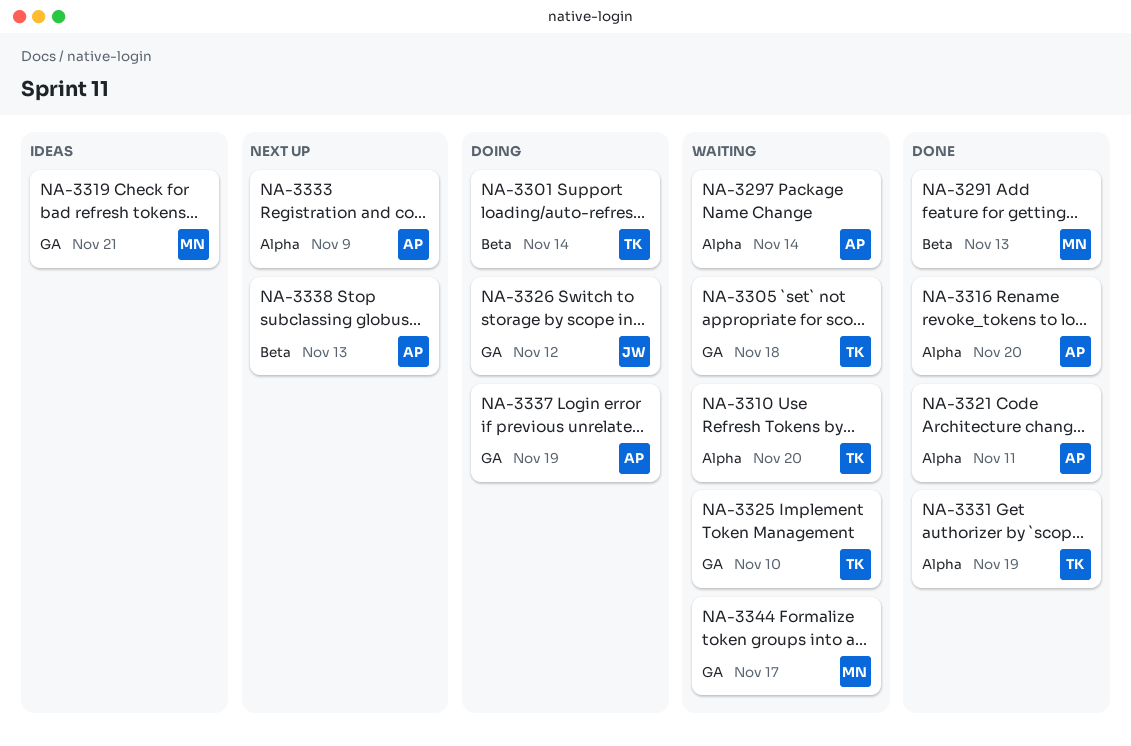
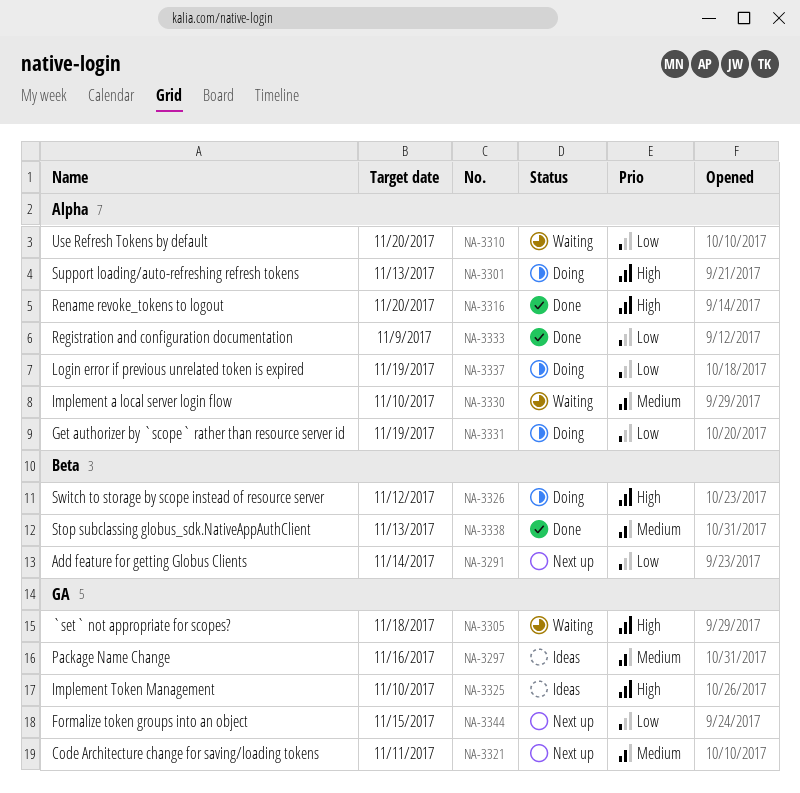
NA-3291, status: Done -> Next up
NA-3291, due: Nov 13 -> Nov 14
NA-3297, status: Waiting -> Ideas
NA-3297, label: Alpha -> GA
NA-3297, due: Nov 14 -> Nov 16
NA-3301, label: Beta -> Alpha
NA-3301, due: Nov 14 -> Nov 13
NA-3319: present -> none
NA-3321, status: Done -> Next up
NA-3321, label: Alpha -> GA
NA-3325, status: Waiting -> Ideas
NA-3326, label: GA -> Beta
NA-3330: none -> present
NA-3331, status: Done -> Doing
NA-3333, status: Next up -> Done
NA-3337, label: GA -> Alpha
NA-3338, status: Next up -> Done
NA-3344, status: Waiting -> Next up
NA-3344, due: Nov 17 -> Nov 15

